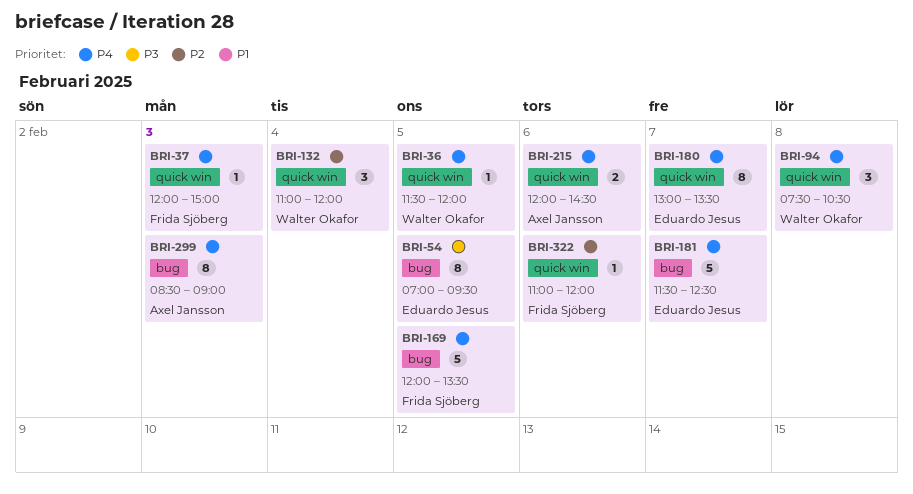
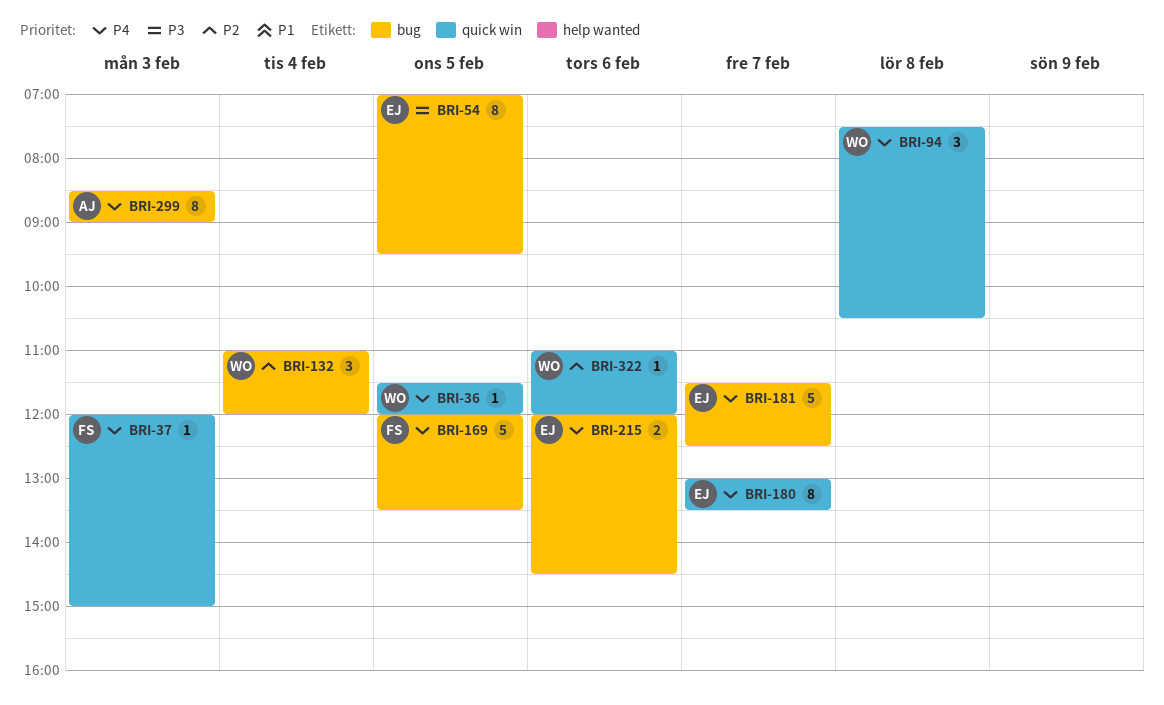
BRI-132, label: quick win -> bug
BRI-215, owner: Axel Jansson -> Eduardo Jesus
BRI-215, label: quick win -> bug
BRI-322, owner: Frida Sjöberg -> Walter Okafor

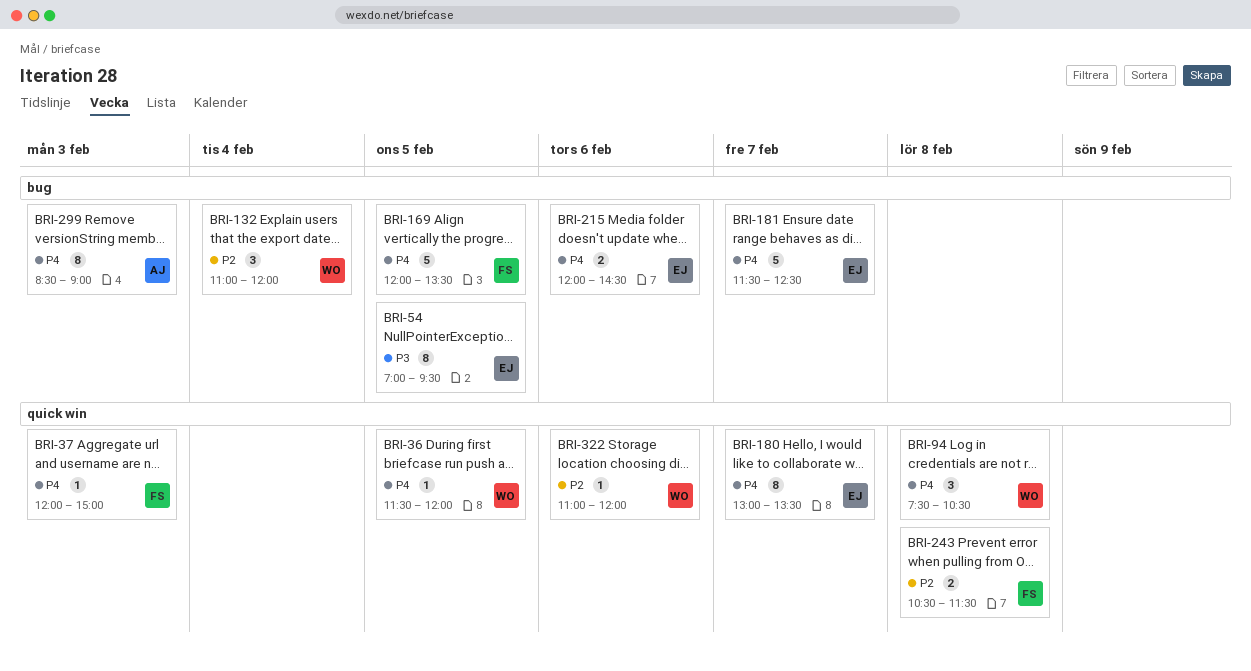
BRI-243: none -> present

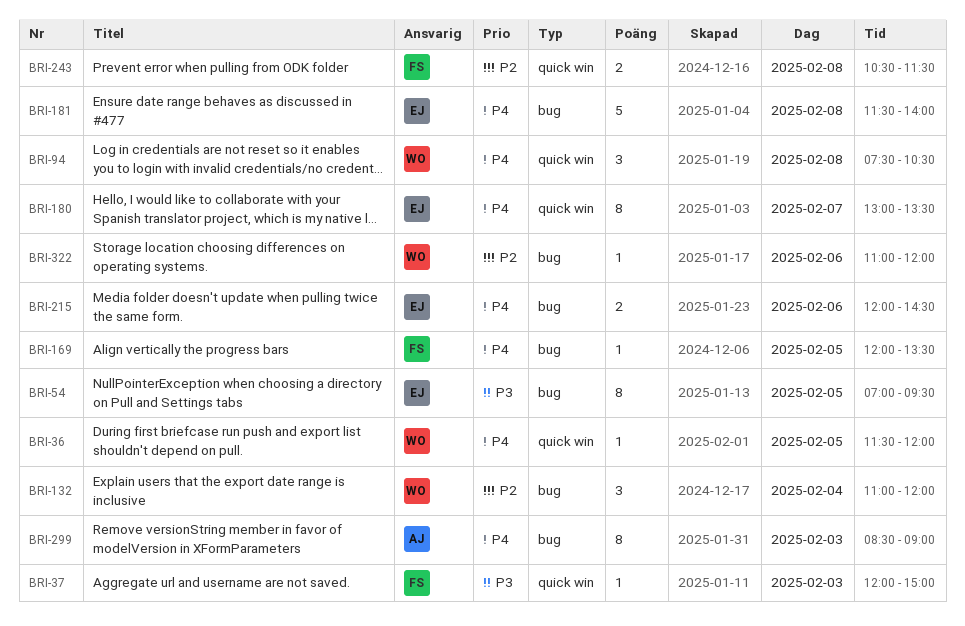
BRI-37, priority: P4 -> P3
BRI-169, estimate: 5 -> 1
BRI-181, day: Feb 7 -> Feb 8
BRI-181, ends: 12:30 -> 14:00
BRI-322, label: quick win -> bug

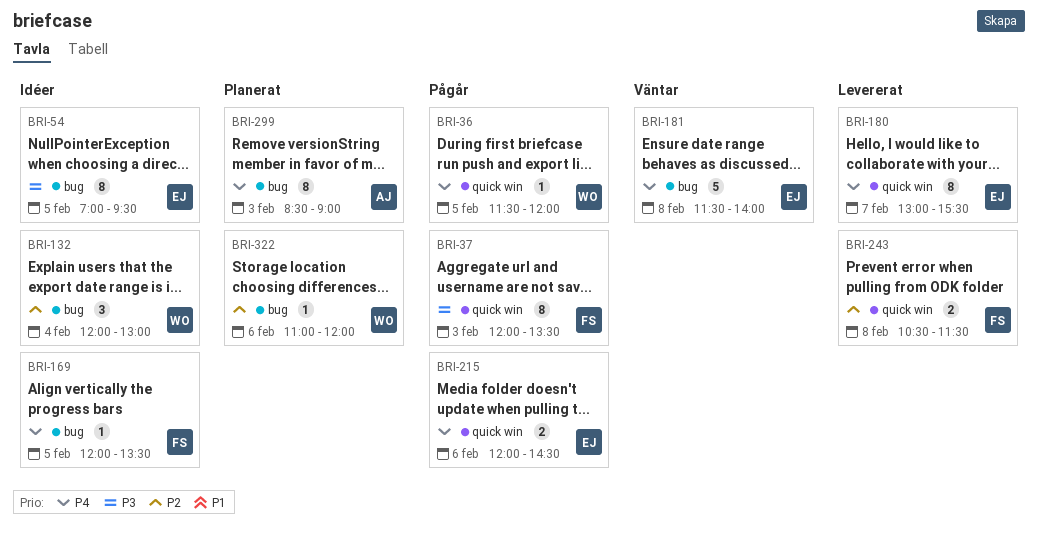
BRI-37, estimate: 1 -> 8
BRI-37, ends: 15:00 -> 13:30
BRI-94: present -> none
BRI-132, begins: 11:00 -> 12:00
BRI-132, ends: 12:00 -> 13:00
BRI-180, ends: 13:30 -> 15:30
BRI-215, label: bug -> quick win

